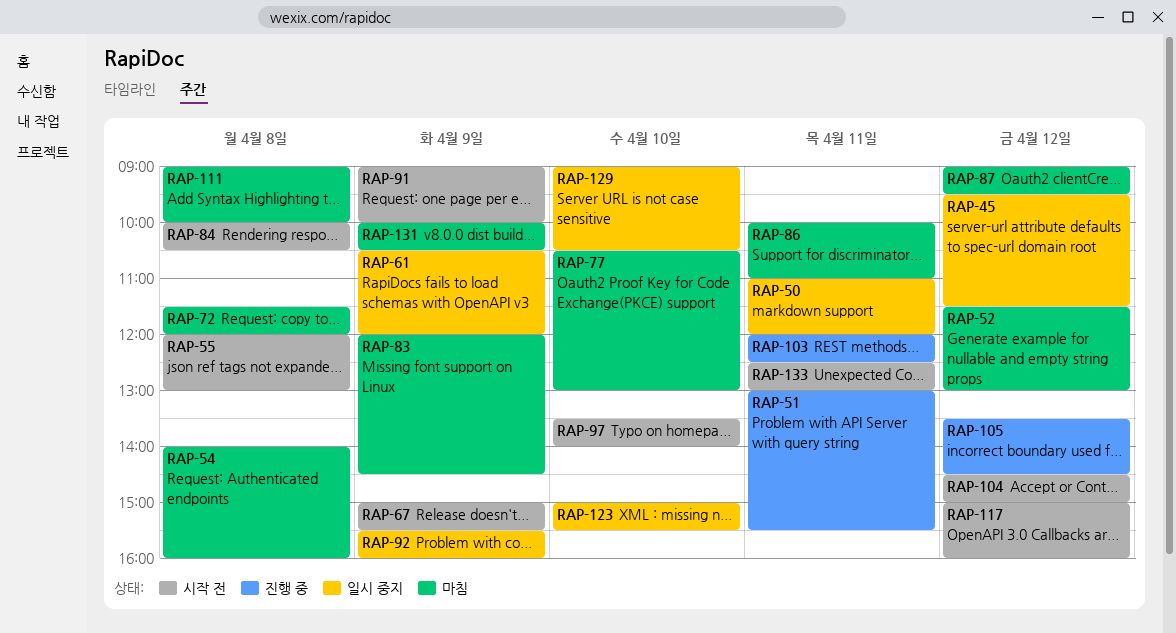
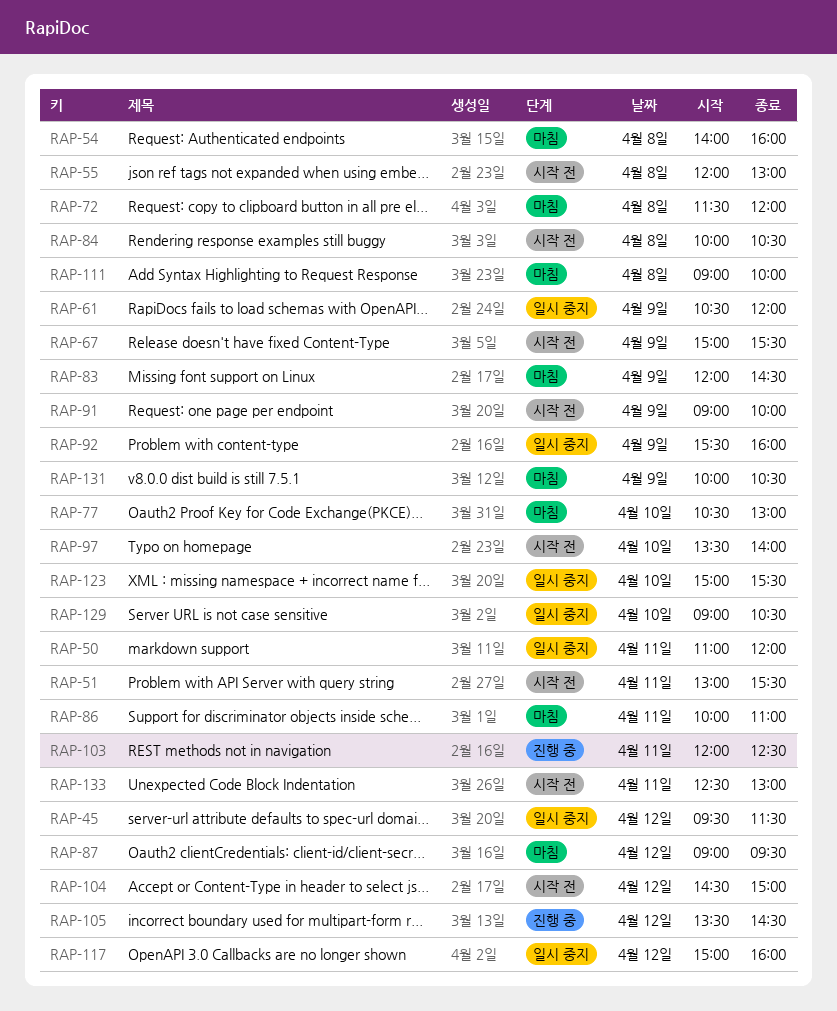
RAP-51, status: 진행 중 -> 시작 전
RAP-52: present -> none
RAP-117, status: 시작 전 -> 일시 중지

